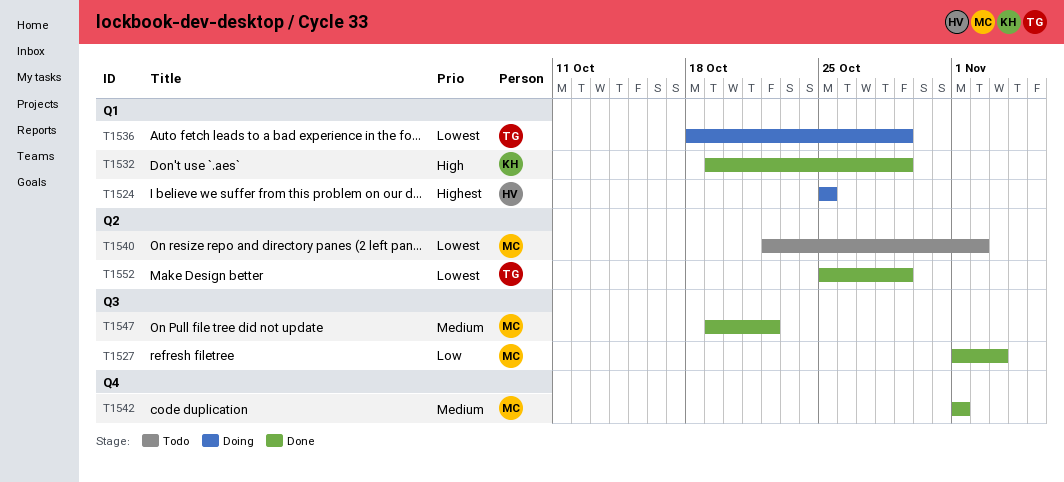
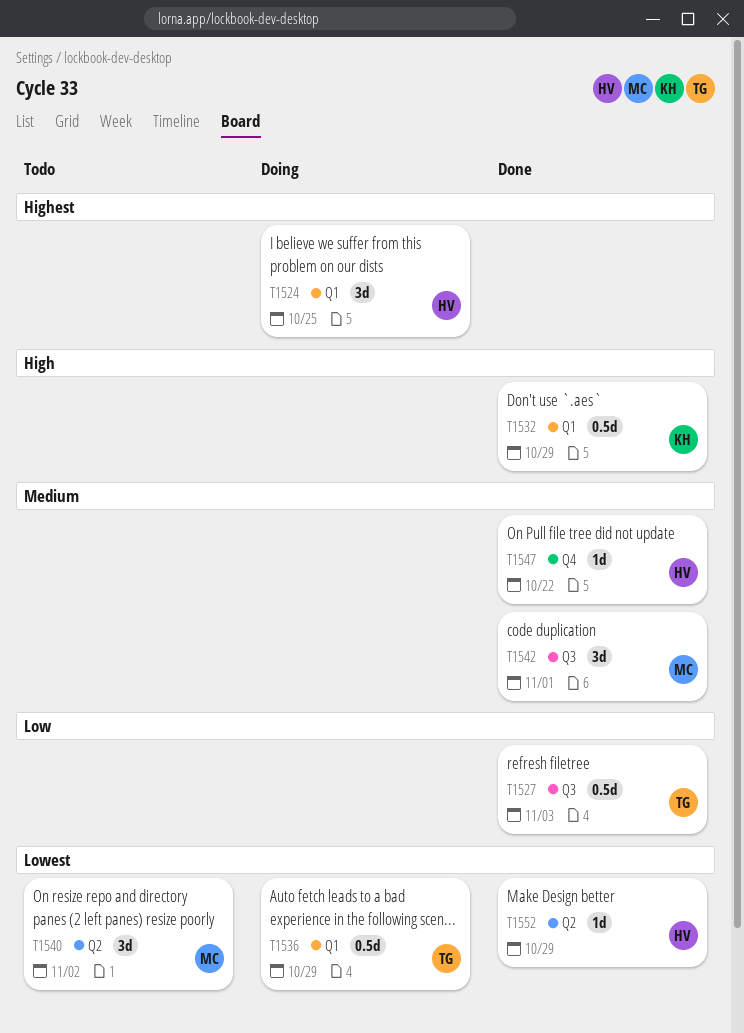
T1527, owner: MC -> TG
T1542, label: Q4 -> Q3
T1547, owner: MC -> HV
T1547, label: Q3 -> Q4
T1552, owner: TG -> HV

